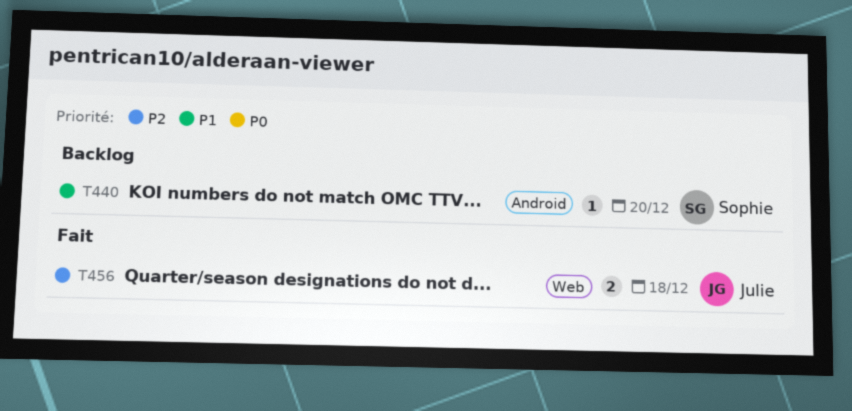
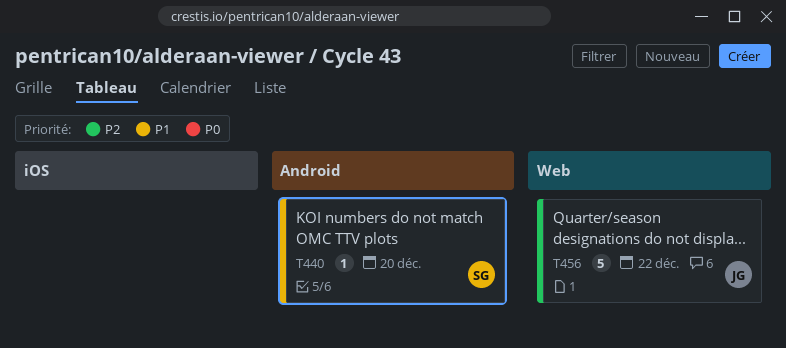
T456, estimate: 2 -> 5
T456, due: Dec 18 -> Dec 22

